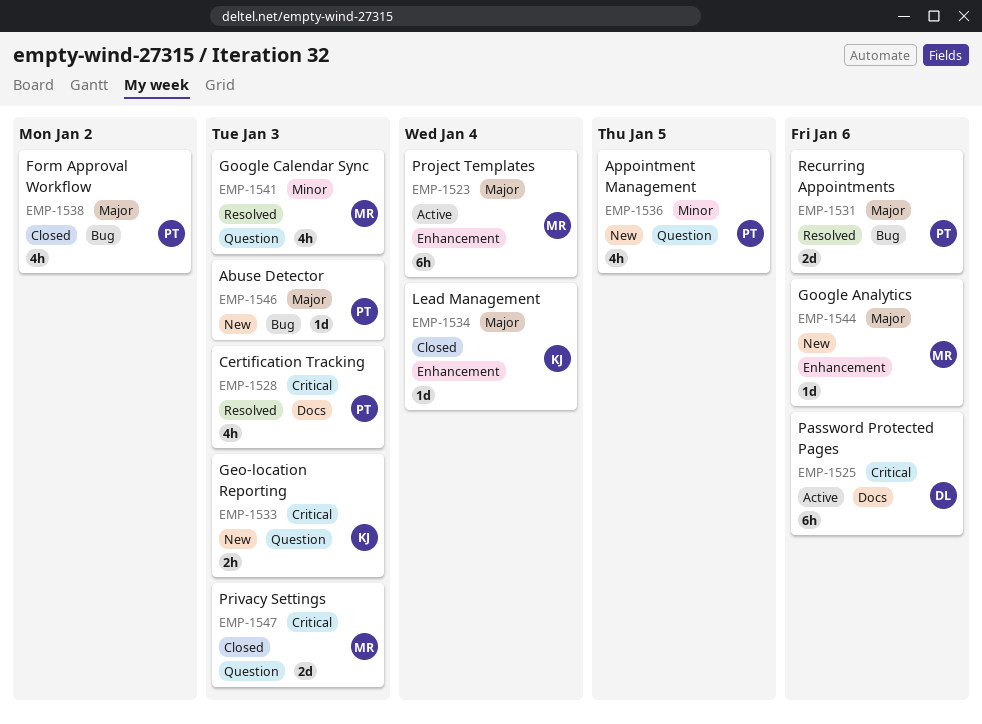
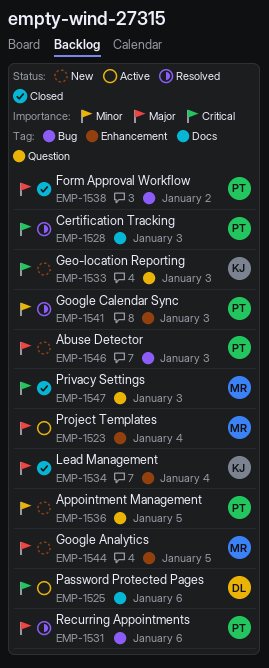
EMP-1541, owner: MR -> PT
EMP-1541, label: Question -> Enhancement
EMP-1544, due: Jan 6 -> Jan 5

